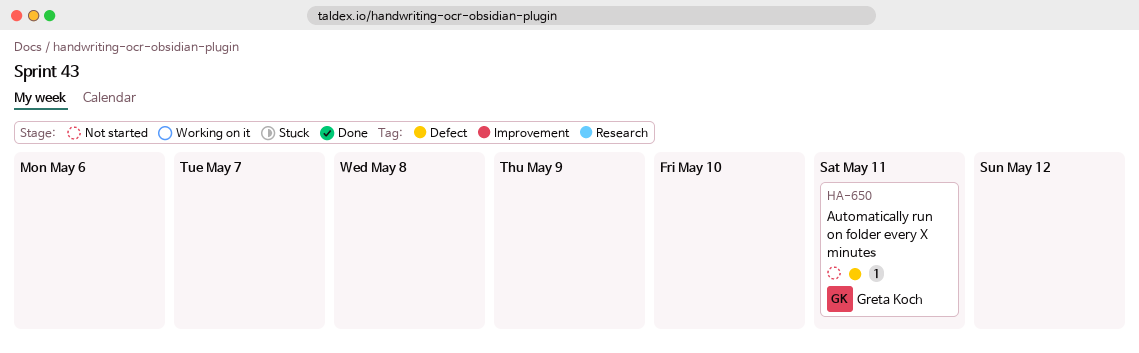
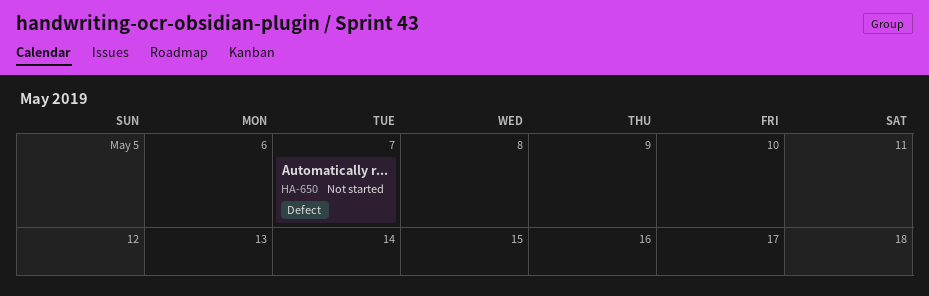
HA-650, due: May 11 -> May 7

